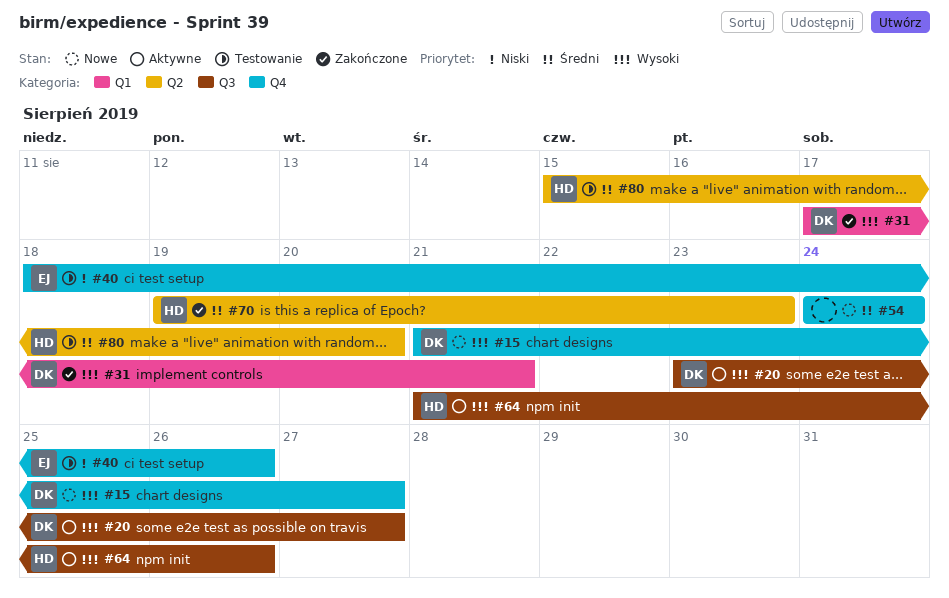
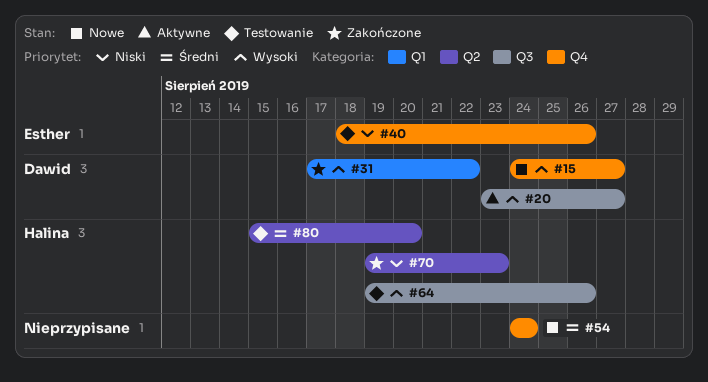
#15, start: Aug 21 -> Aug 24
#31, due: Aug 21 -> Aug 22
#64, status: Aktywne -> Testowanie
#64, start: Aug 21 -> Aug 19
#70, priority: Średni -> Niski

